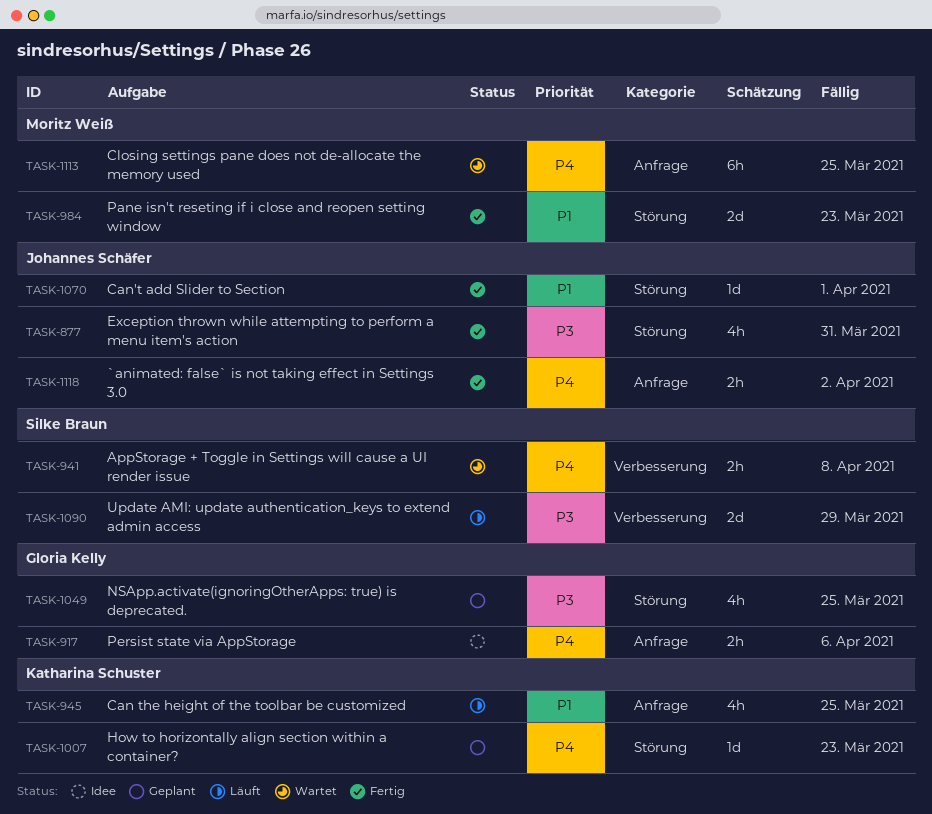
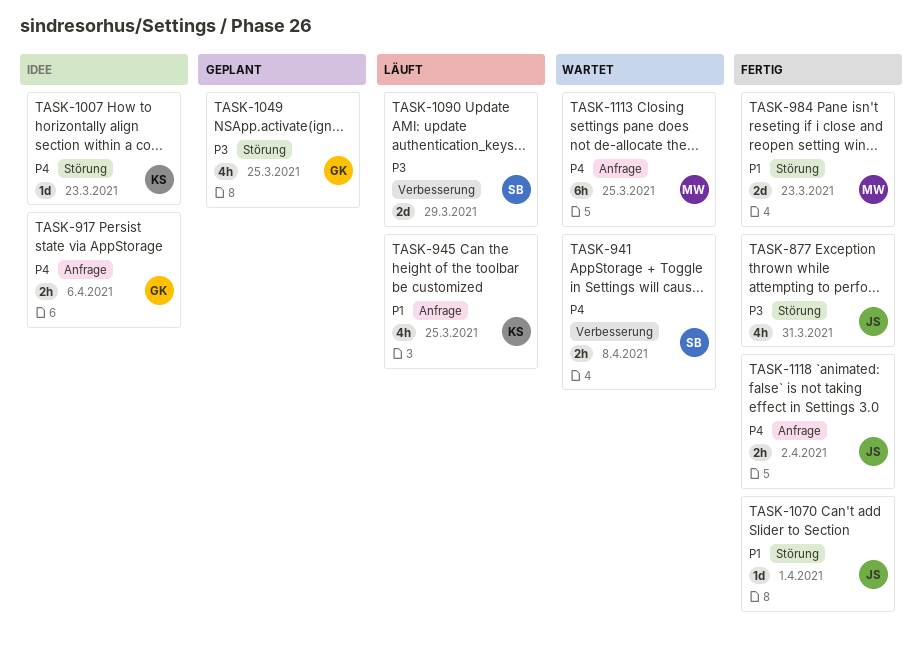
TASK-1007, status: Geplant -> Idee

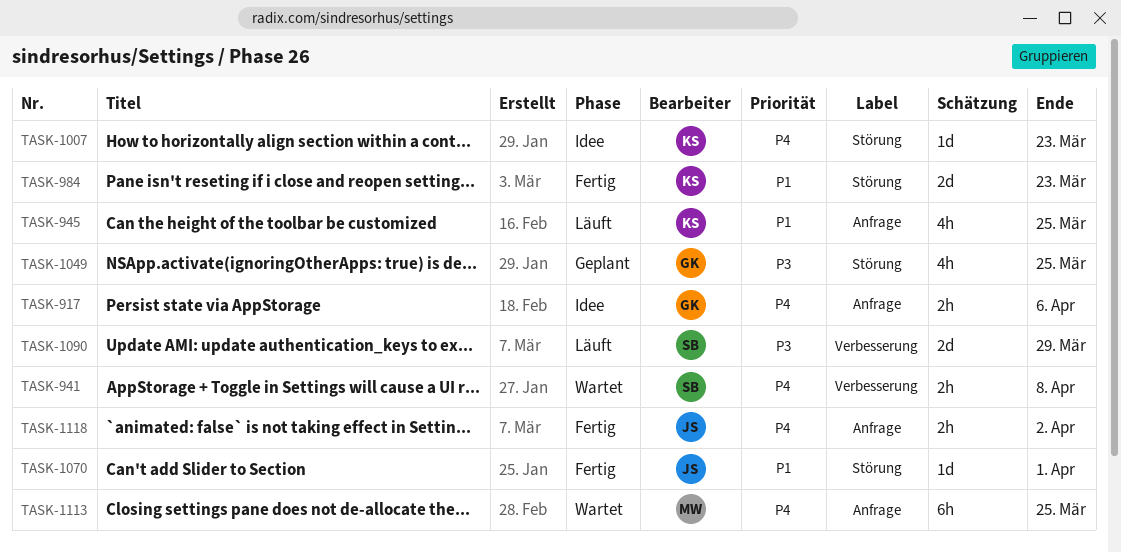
TASK-877: present -> none
TASK-984, owner: MW -> KS

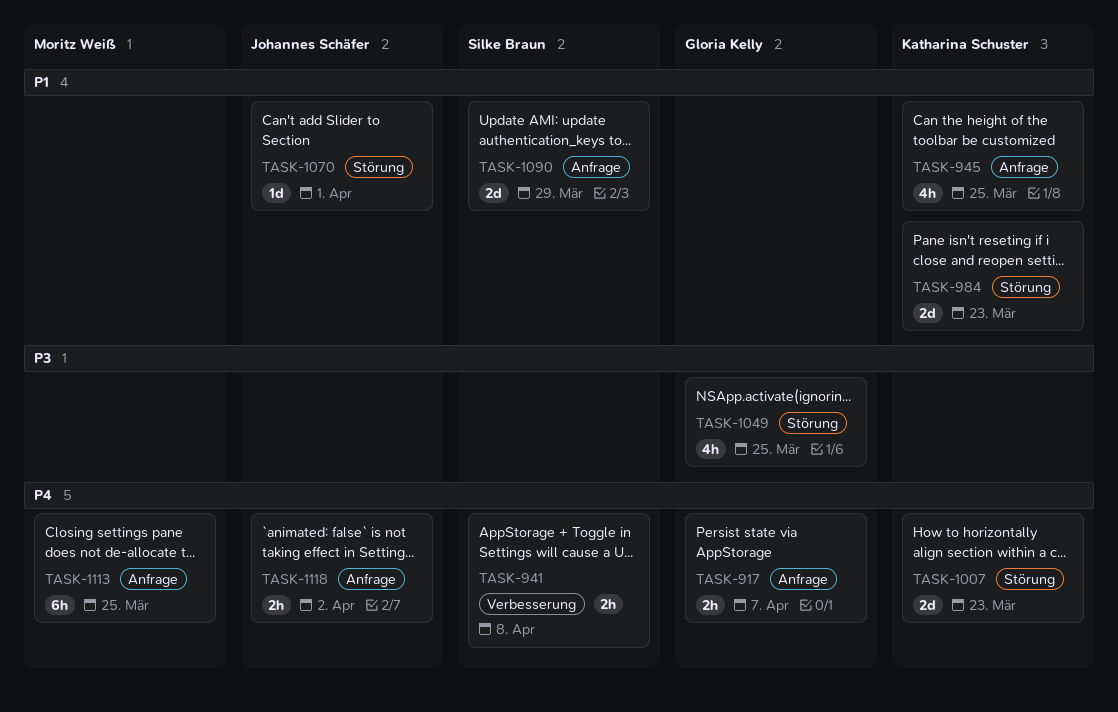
TASK-917, due: Apr 6 -> Apr 7
TASK-1007, estimate: 1d -> 2d
TASK-1090, priority: P3 -> P1
TASK-1090, label: Verbesserung -> Anfrage

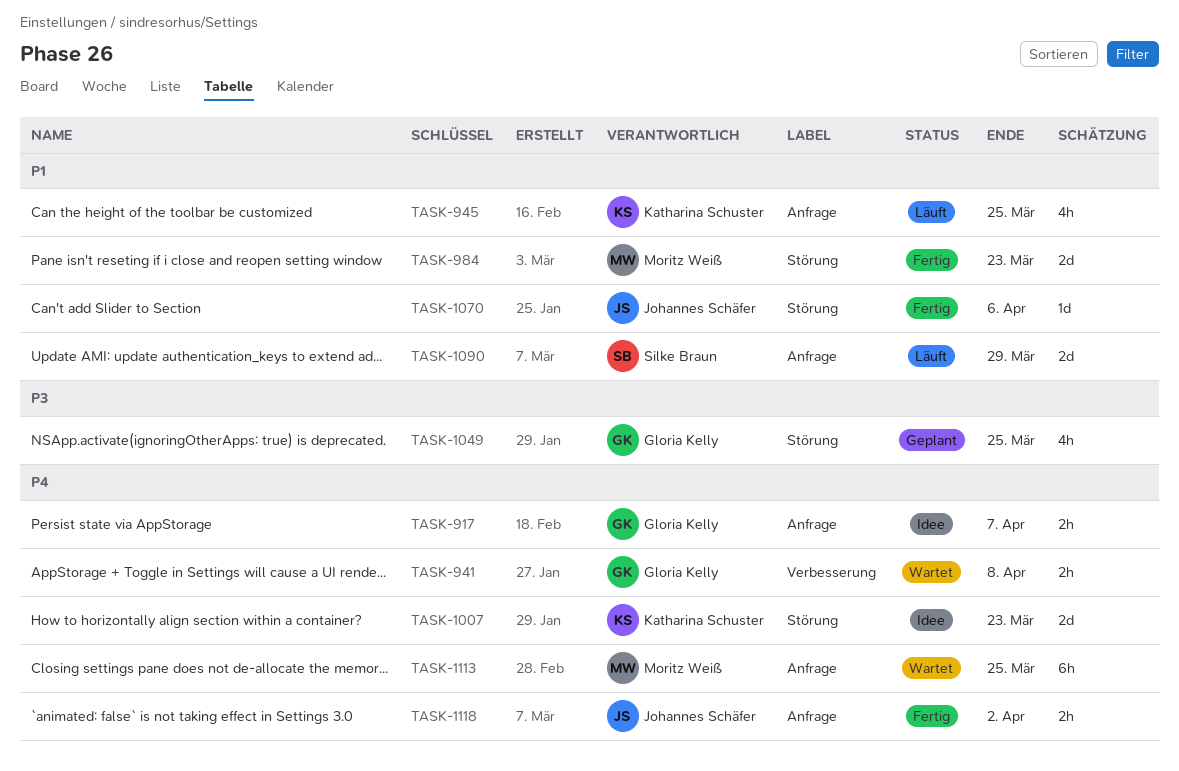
TASK-941, owner: Silke Braun -> Gloria Kelly
TASK-984, owner: Katharina Schuster -> Moritz Weiß
TASK-1070, due: Apr 1 -> Apr 6

